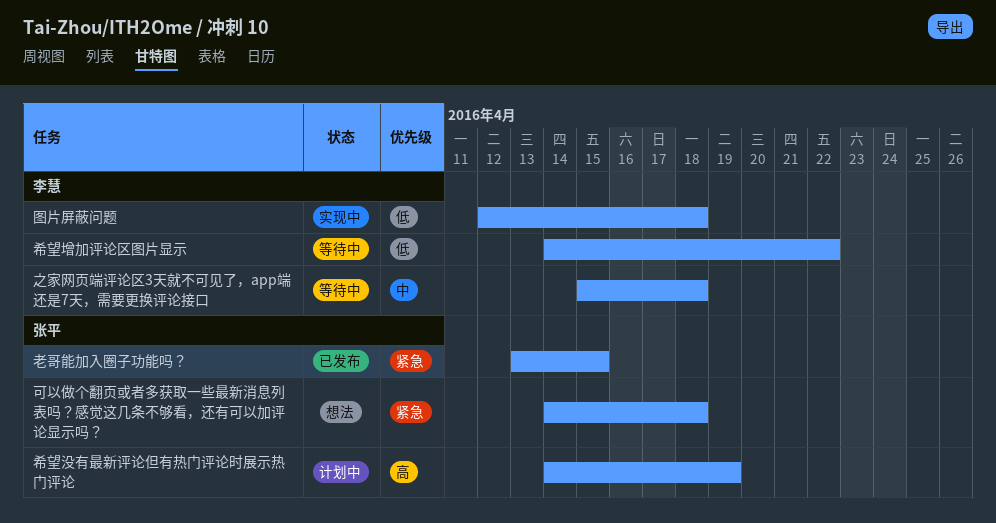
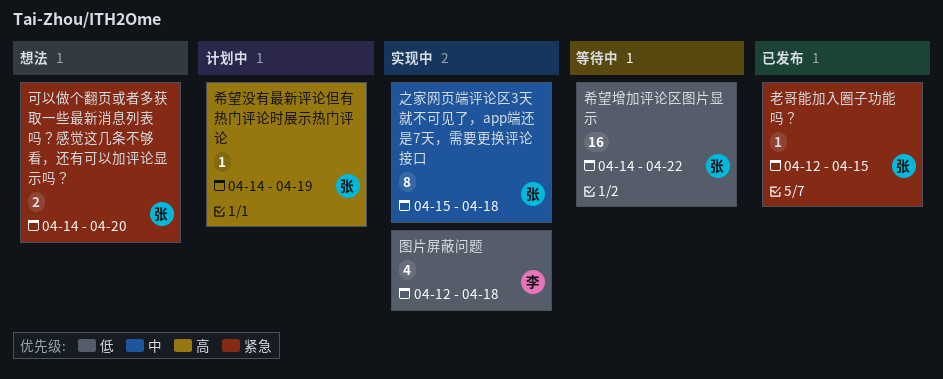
之家网页端评论区3天就不可见了，app端还是7天，需要更换评论接口, status: 等待中 -> 实现中
之家网页端评论区3天就不可见了，app端还是7天，需要更换评论接口, owner: 李慧 -> 张平
可以做个翻页或者多获取一些最新消息列表吗？感觉这几条不够看，还有可以加评论显示吗？, due: Apr 18 -> Apr 20
希望增加评论区图片显示, owner: 李慧 -> 张平
老哥能加入圈子功能吗？, start: Apr 13 -> Apr 12

